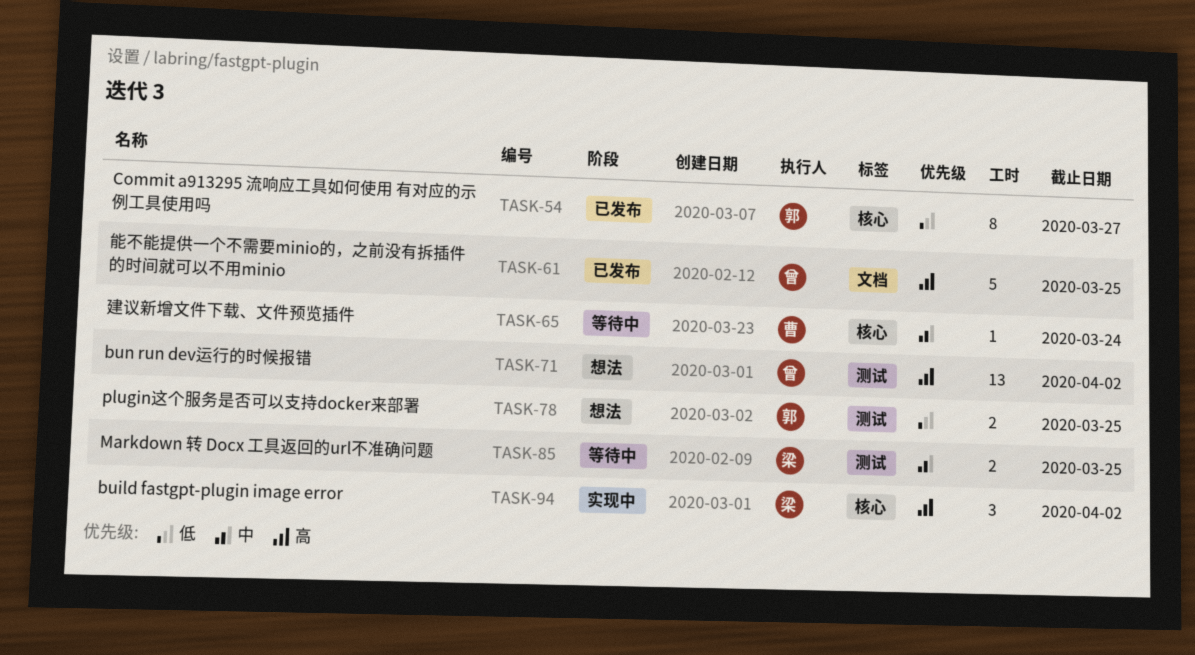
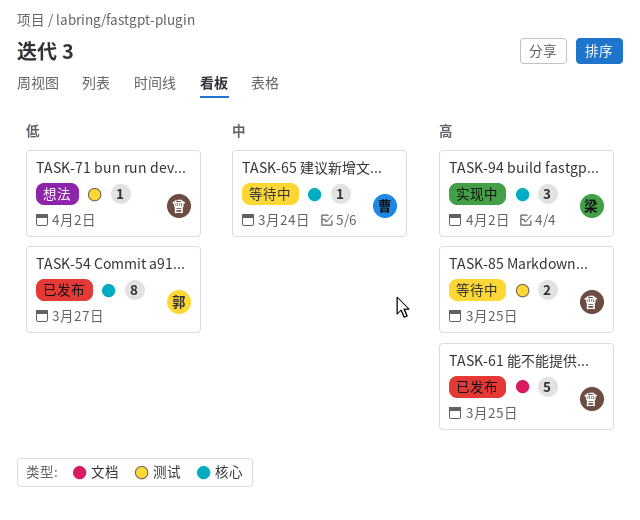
TASK-71, priority: 高 -> 低
TASK-71, estimate: 13 -> 1
TASK-78: present -> none
TASK-85, owner: 梁 -> 曾
TASK-85, priority: 中 -> 高

